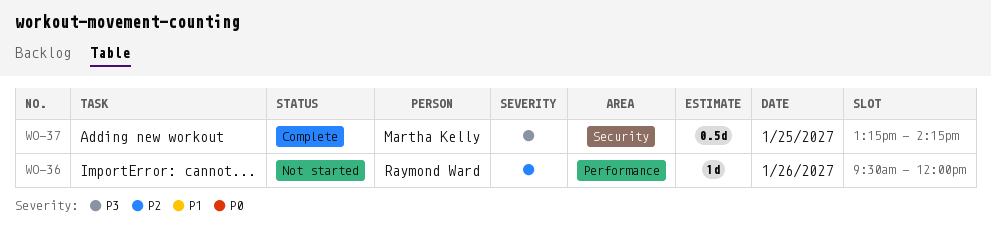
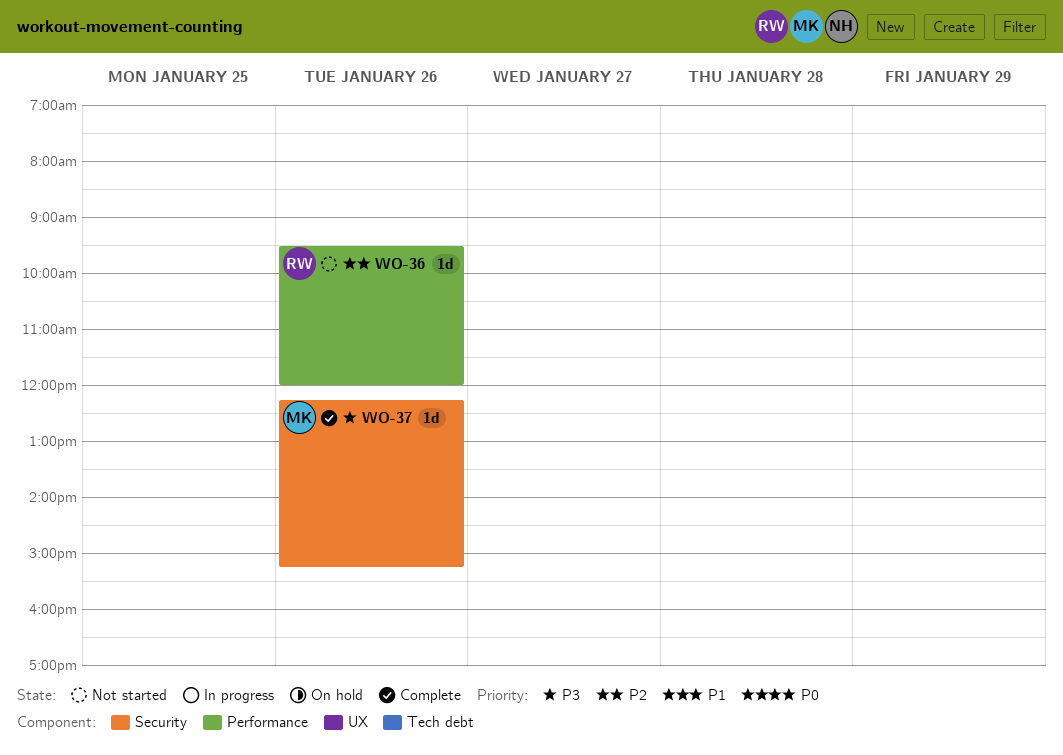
WO-37, estimate: 0.5d -> 1d
WO-37, day: Jan 25 -> Jan 26
WO-37, begins: 13:15 -> 12:15
WO-37, ends: 14:15 -> 15:15

